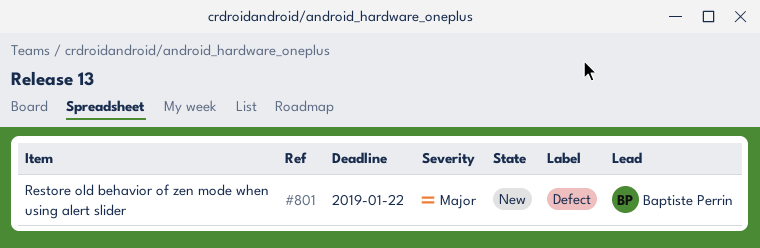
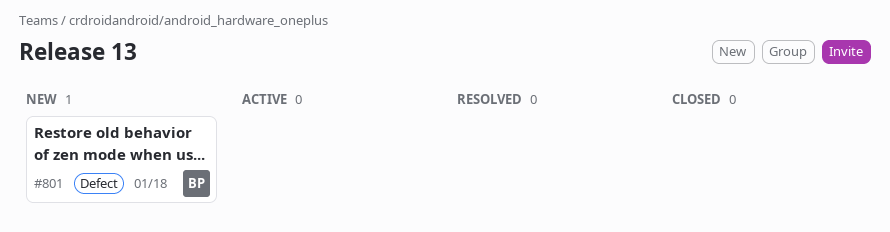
#801, due: Jan 22 -> Jan 18

